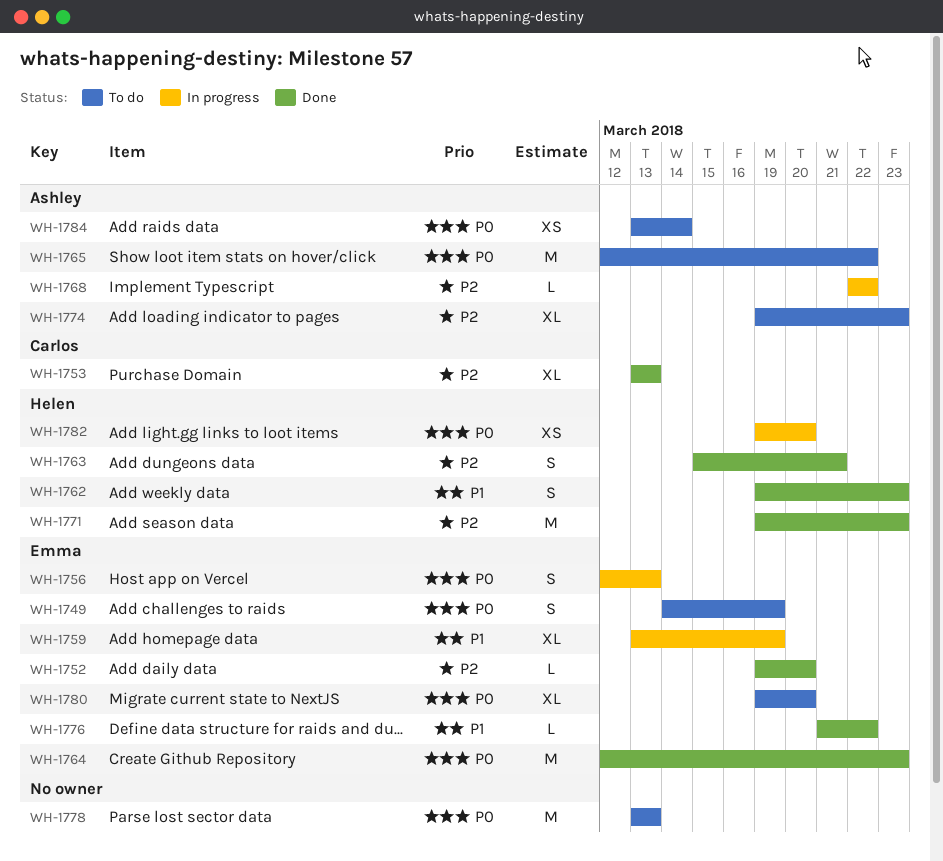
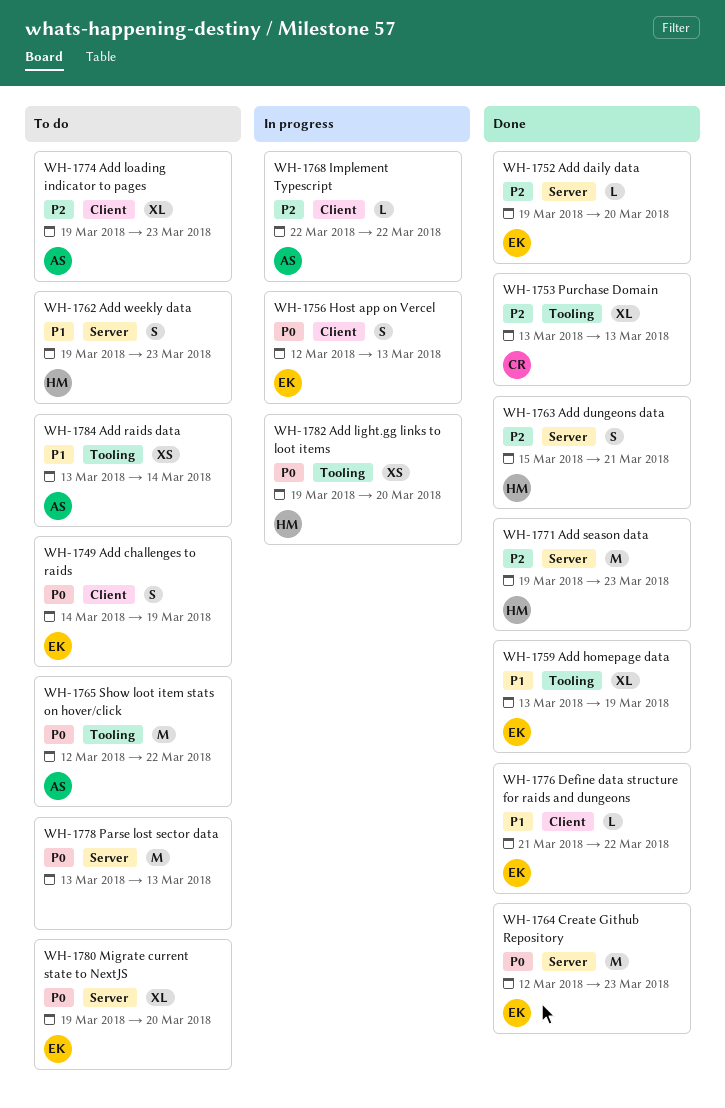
WH-1759, status: In progress -> Done
WH-1762, status: Done -> To do
WH-1784, priority: P0 -> P1

